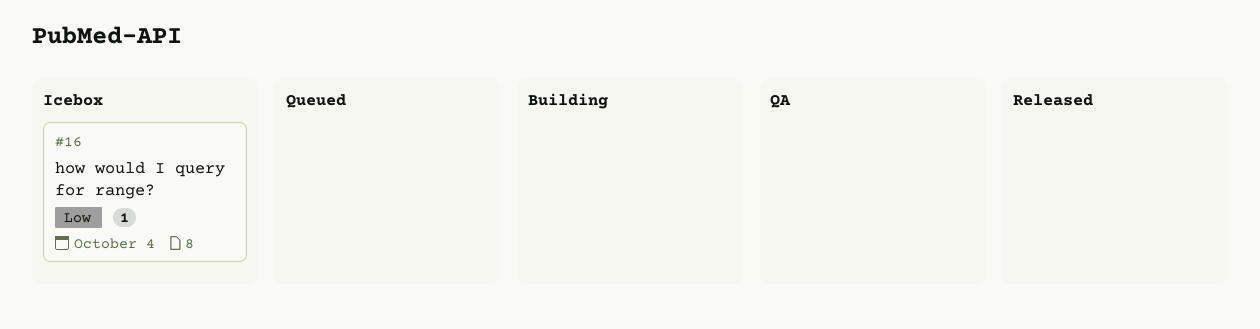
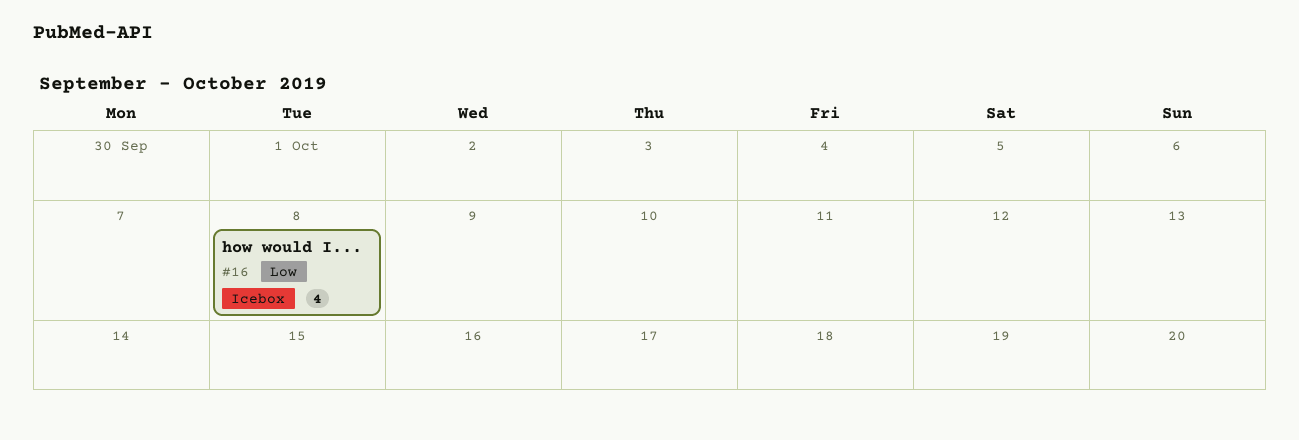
#16, estimate: 1 -> 4
#16, due: Oct 4 -> Oct 8

